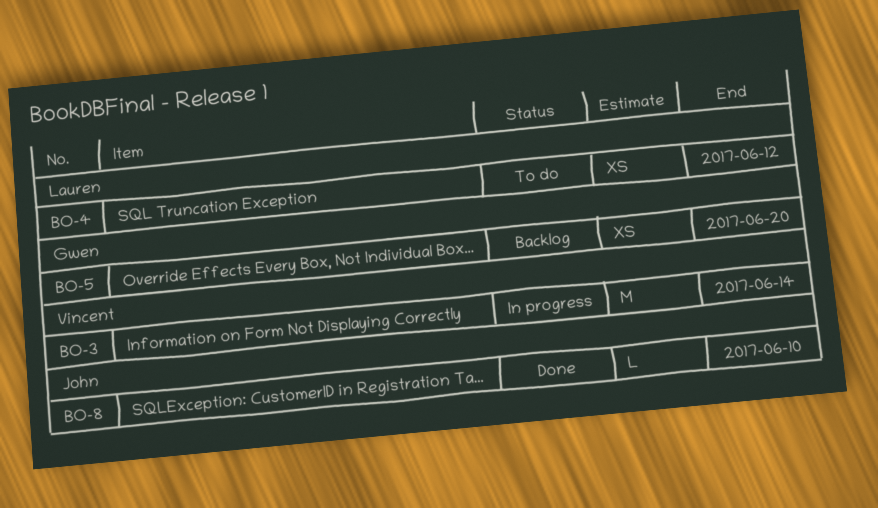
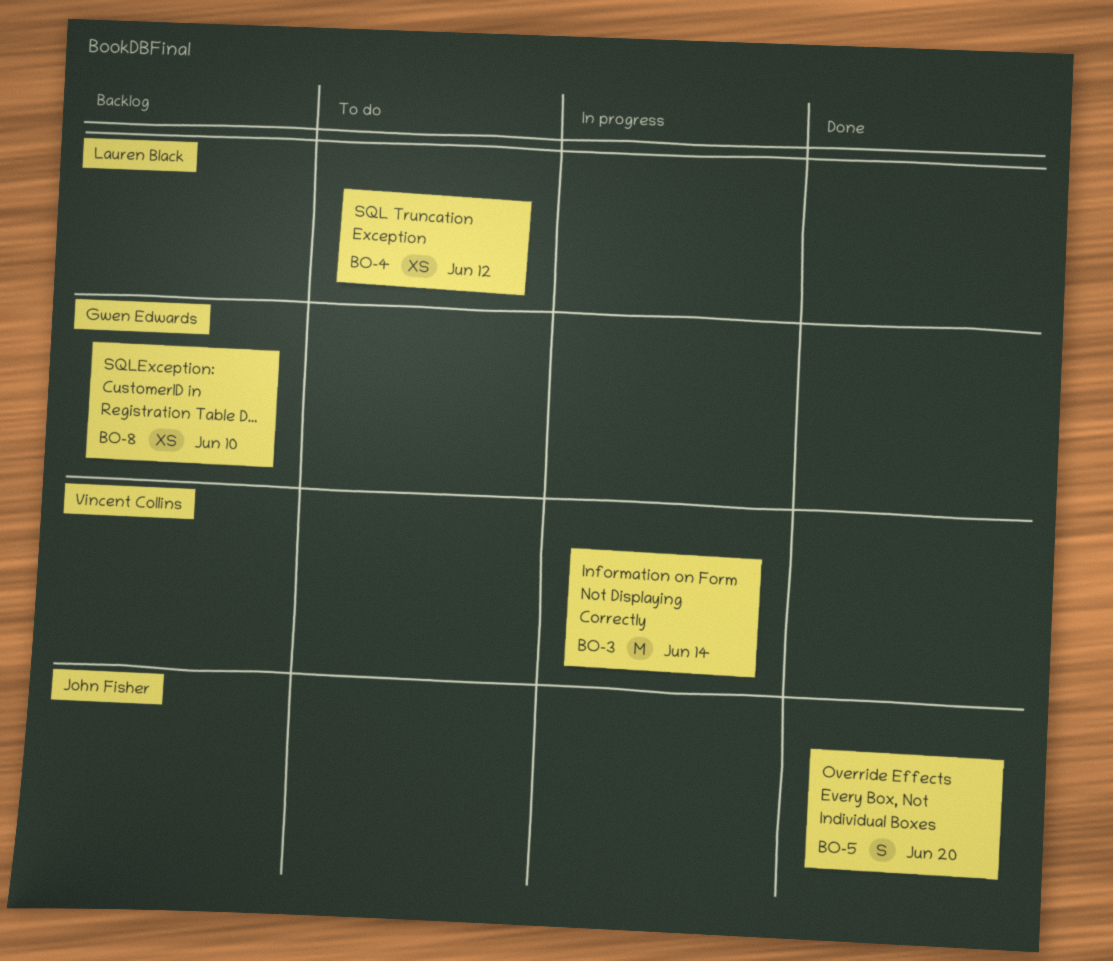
BO-5, status: Backlog -> Done
BO-5, owner: Gwen Edwards -> John Fisher
BO-5, estimate: XS -> S
BO-8, status: Done -> Backlog
BO-8, owner: John Fisher -> Gwen Edwards
BO-8, estimate: L -> XS

